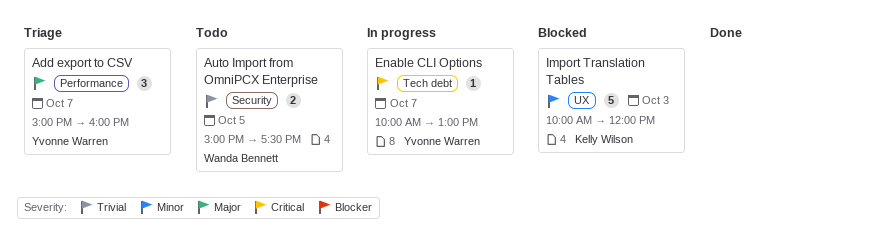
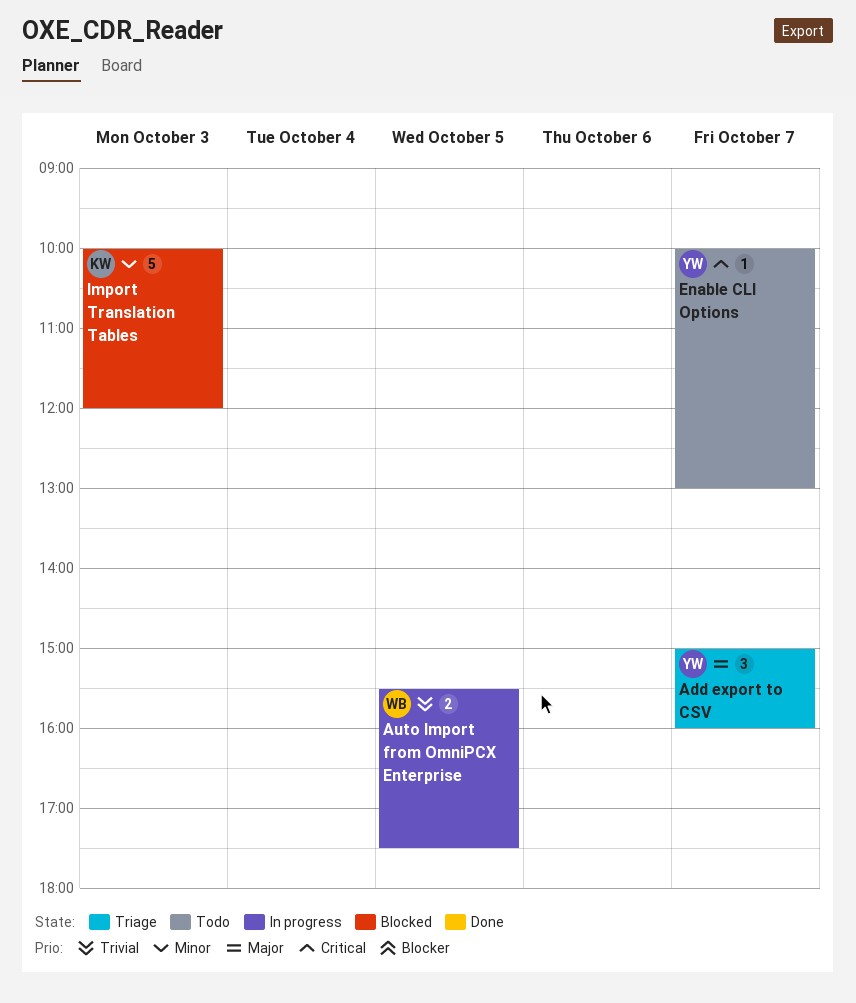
Auto Import from OmniPCX Enterprise, status: Todo -> In progress
Auto Import from OmniPCX Enterprise, begins: 15:00 -> 15:30
Enable CLI Options, status: In progress -> Todo

